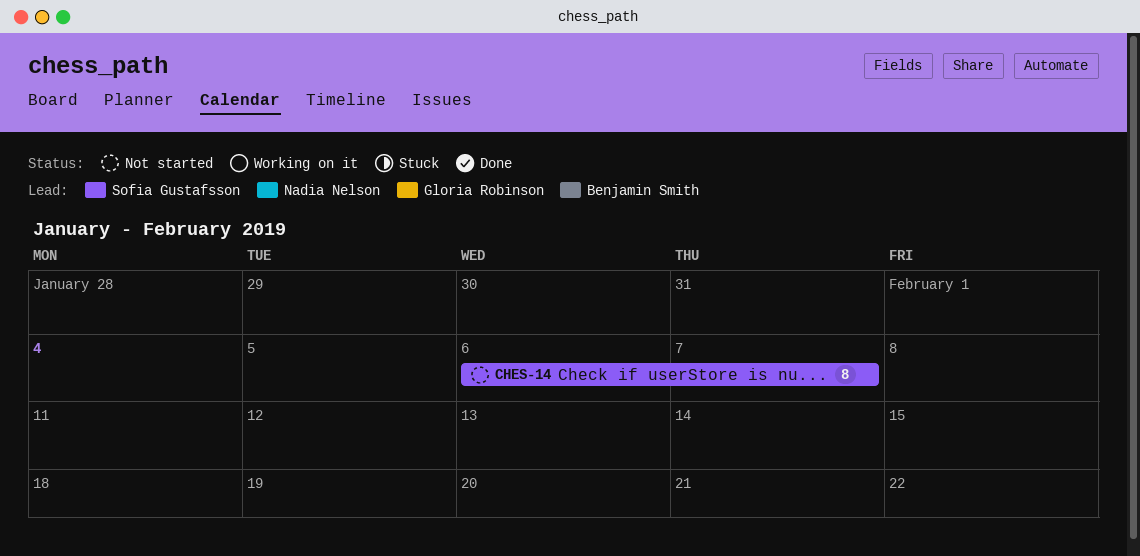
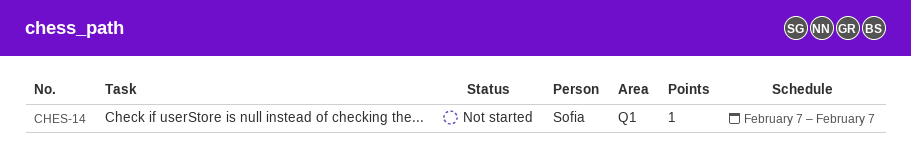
CHES-14, estimate: 8 -> 1
CHES-14, start: Feb 6 -> Feb 7

